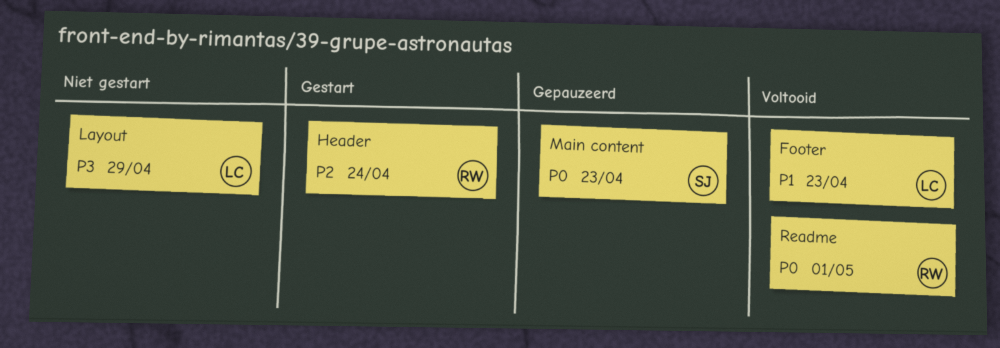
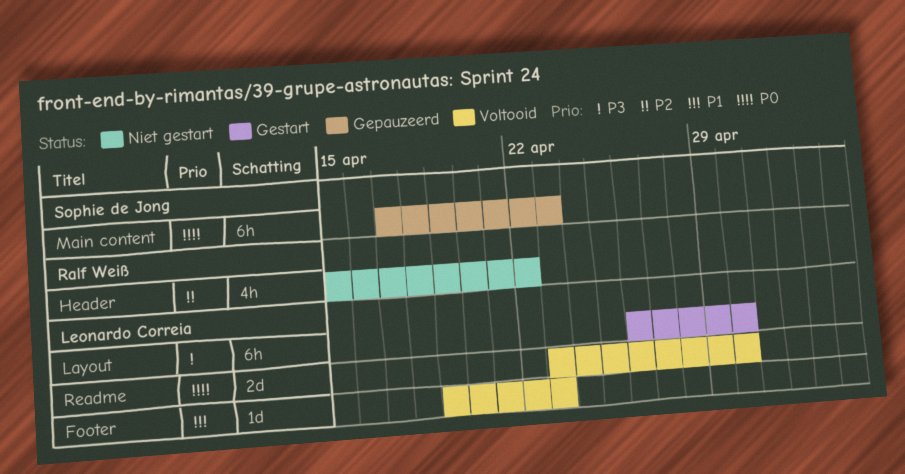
Header, status: Gestart -> Niet gestart
Header, due: Apr 24 -> Apr 22
Layout, status: Niet gestart -> Gestart
Layout, due: Apr 29 -> Apr 30
Readme, owner: Ralf Weiß -> Leonardo Correia
Readme, due: May 1 -> Apr 30

